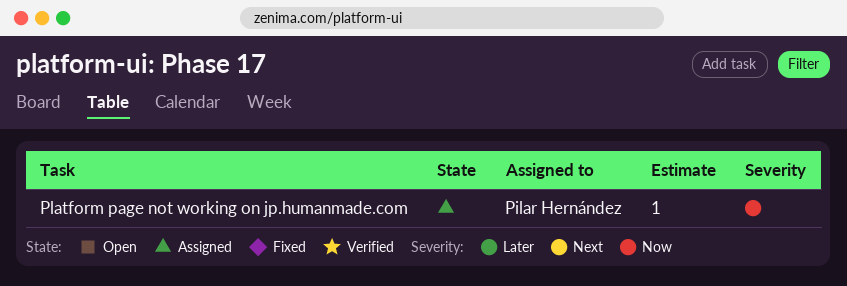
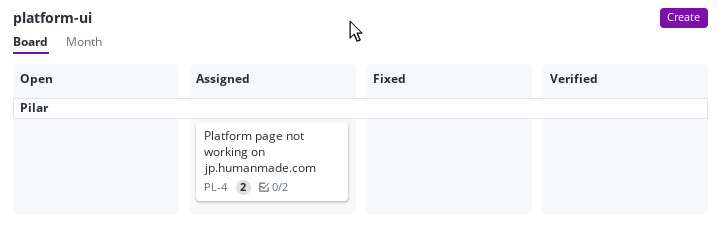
Platform page not working on jp.humanmade.com, estimate: 1 -> 2

